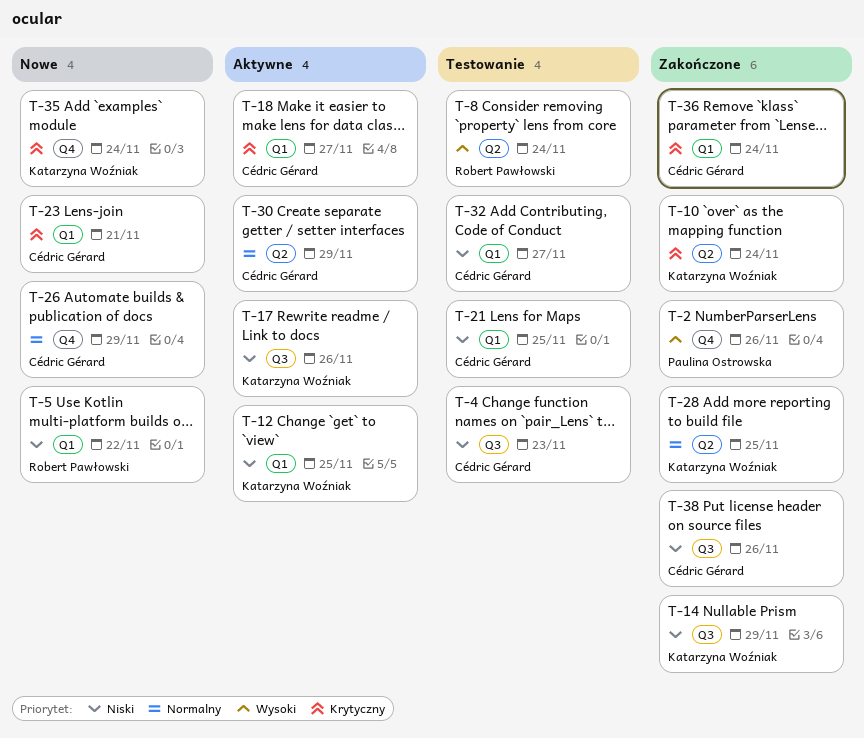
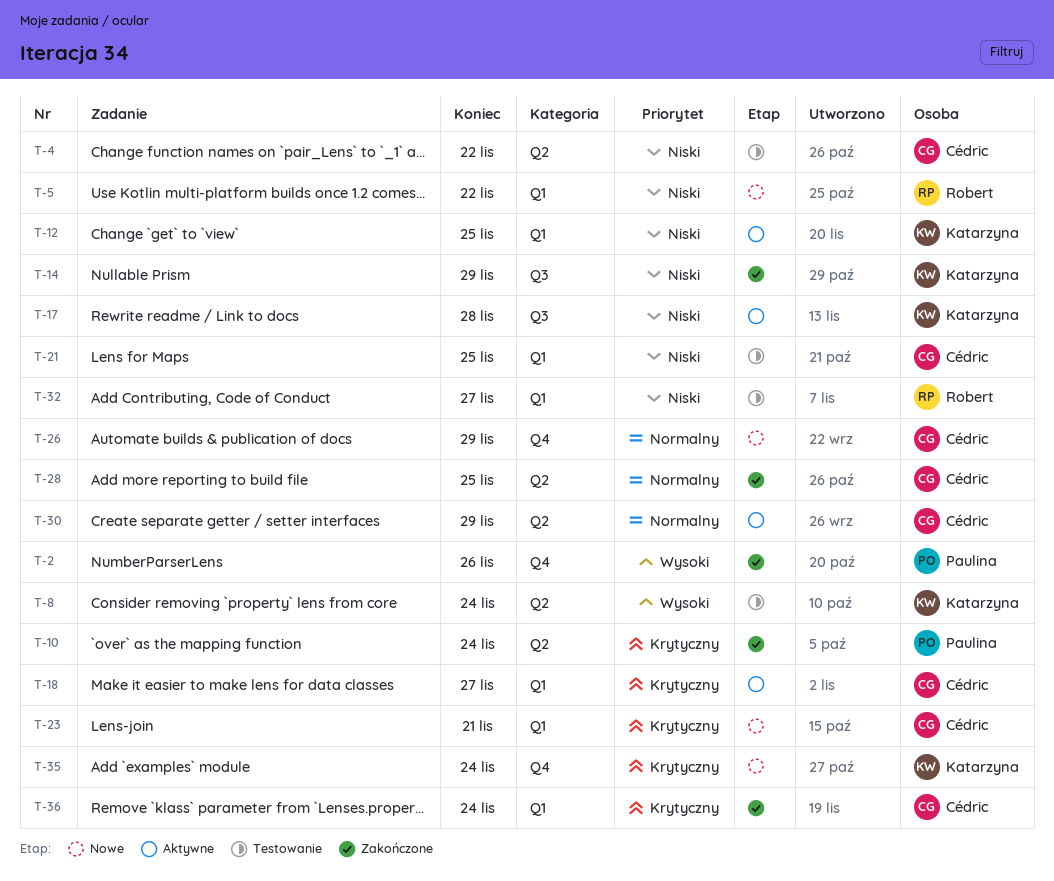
T-4, label: Q3 -> Q2
T-4, due: Nov 23 -> Nov 22
T-8, owner: Robert Pawłowski -> Katarzyna Woźniak
T-10, owner: Katarzyna Woźniak -> Paulina Ostrowska
T-17, due: Nov 26 -> Nov 28
T-28, owner: Katarzyna Woźniak -> Cédric Gérard
T-32, owner: Cédric Gérard -> Robert Pawłowski
T-38: present -> none

